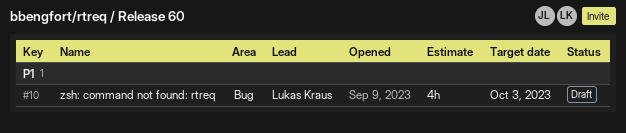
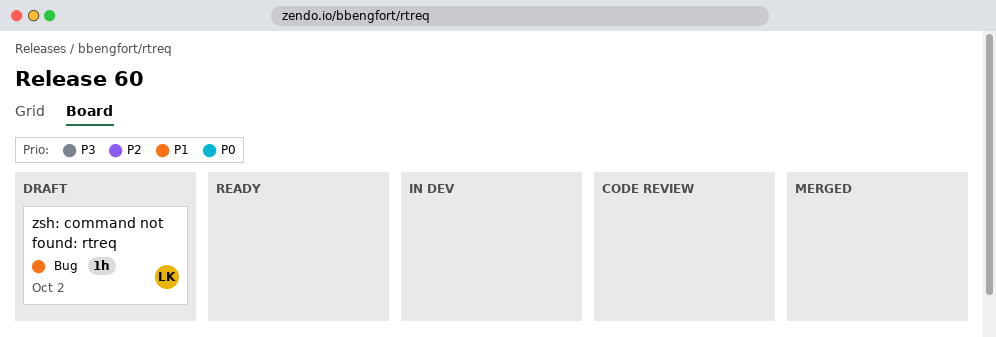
zsh: command not found: rtreq, estimate: 4h -> 1h
zsh: command not found: rtreq, due: Oct 3 -> Oct 2

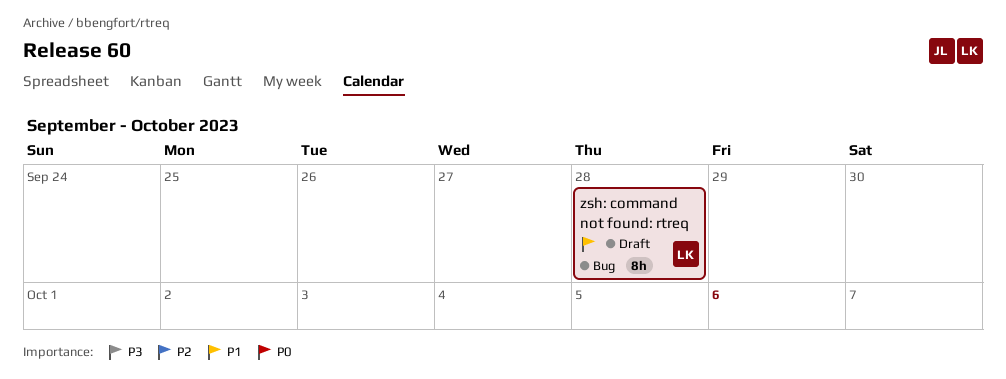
zsh: command not found: rtreq, estimate: 1h -> 8h
zsh: command not found: rtreq, due: Oct 2 -> Sep 28

